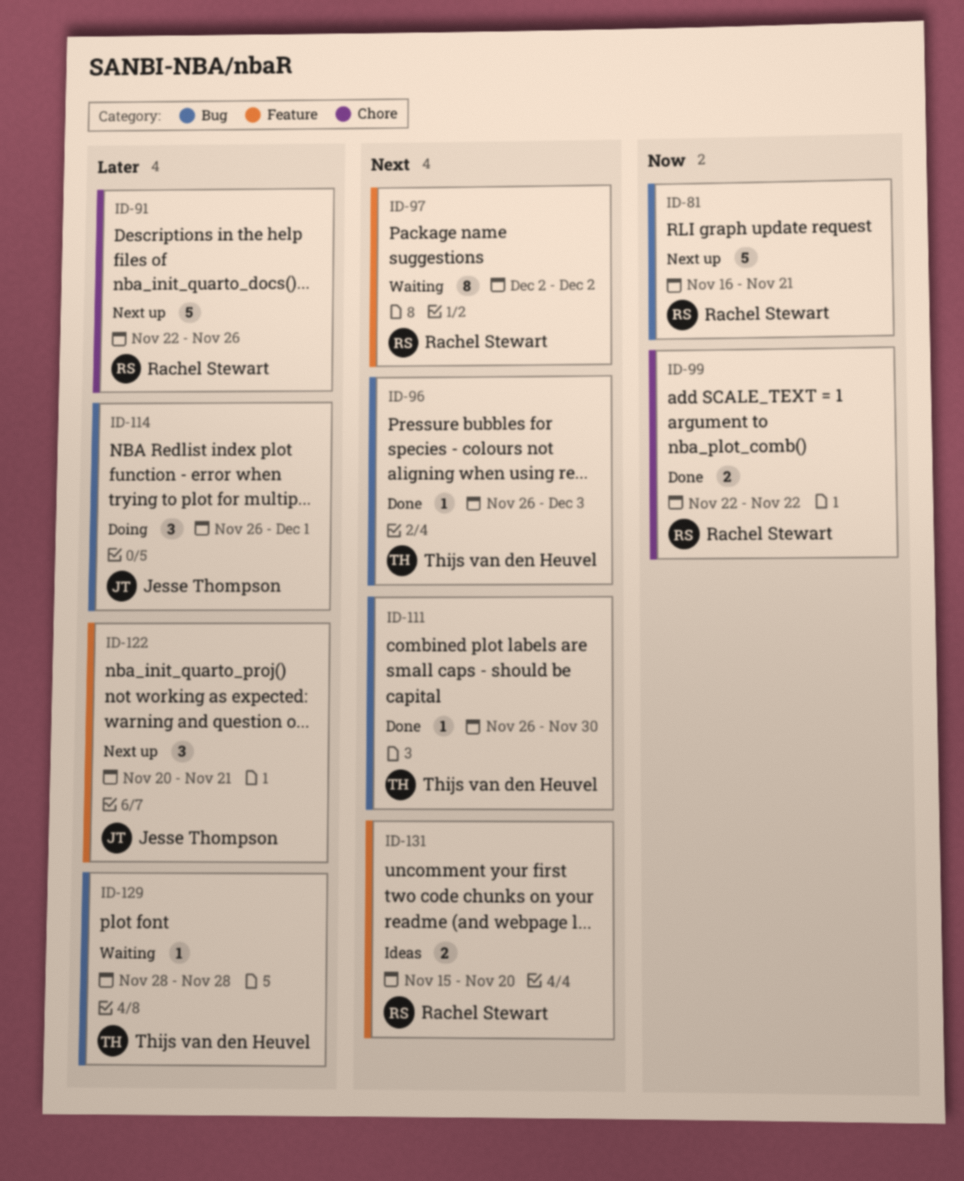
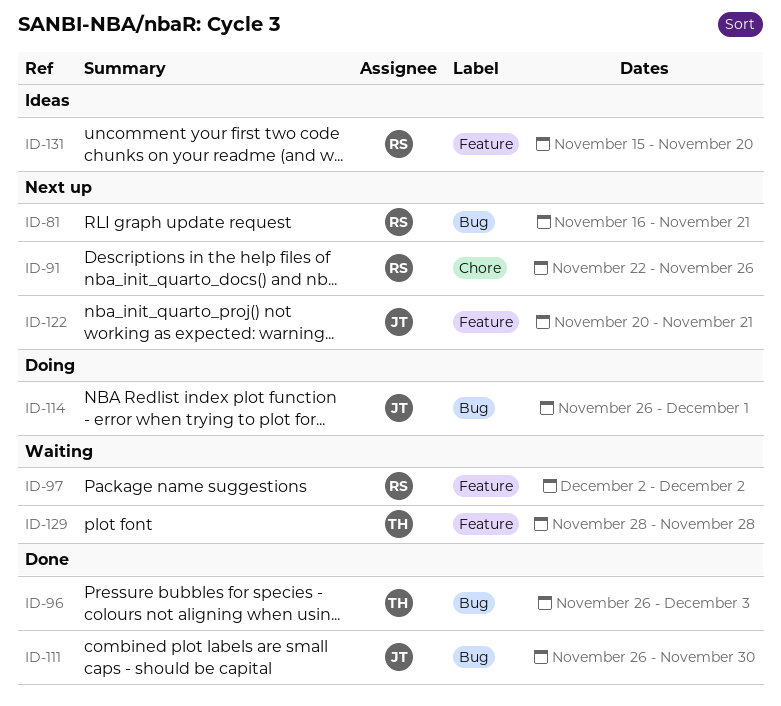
ID-99: present -> none
ID-111, owner: Thijs van den Heuvel -> Jesse Thompson
ID-129, label: Bug -> Feature

